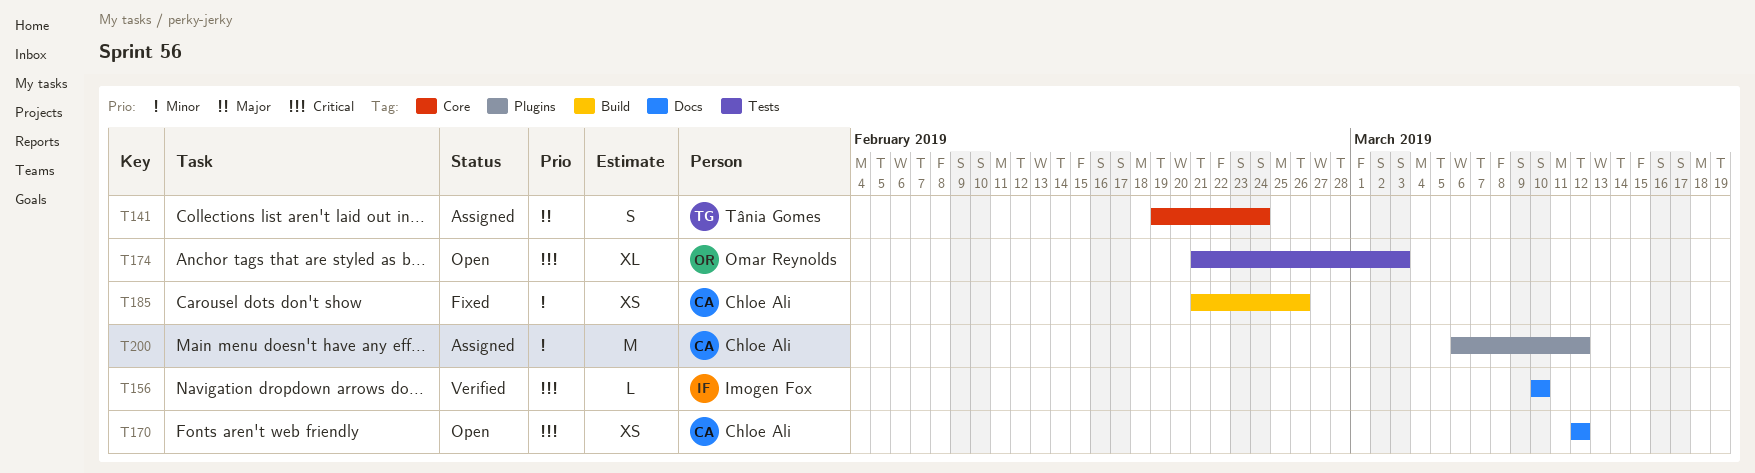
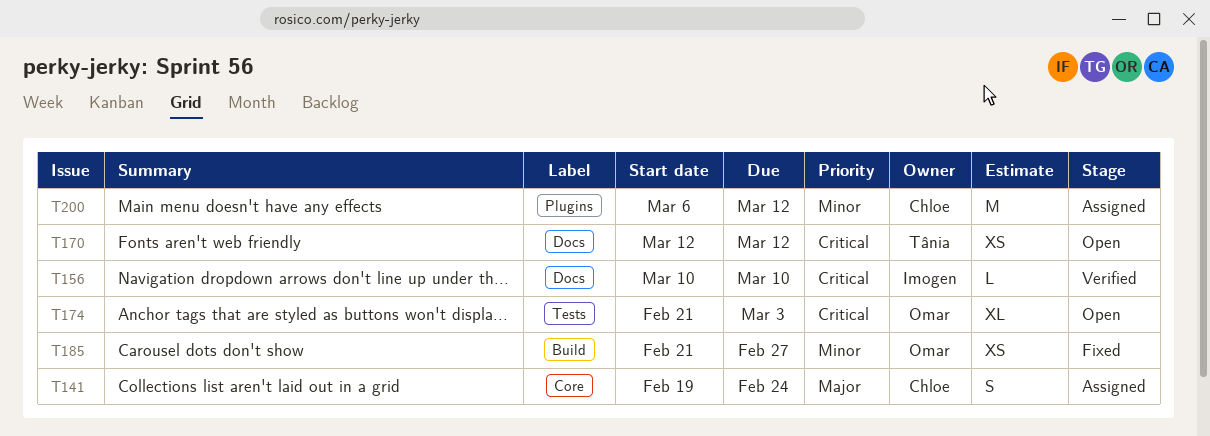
T141, owner: Tânia Gomes -> Chloe Ali
T170, owner: Chloe Ali -> Tânia Gomes
T185, owner: Chloe Ali -> Omar Reynolds
T185, due: Feb 26 -> Feb 27

